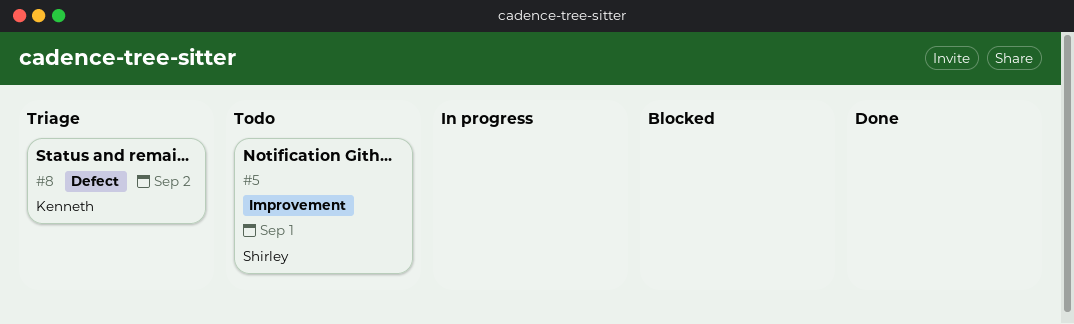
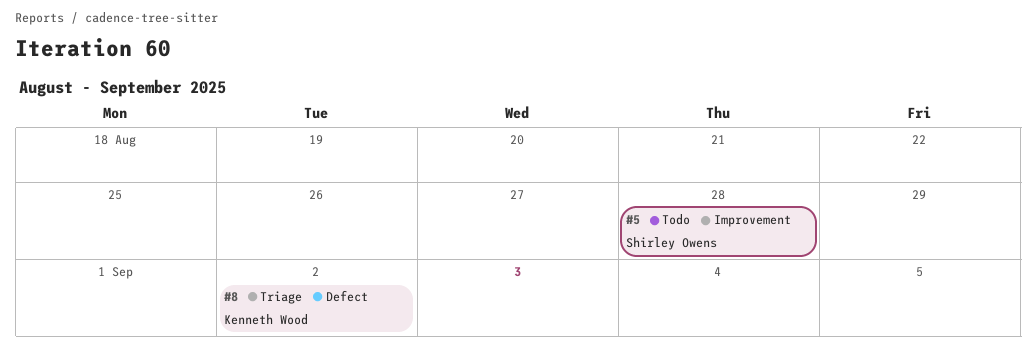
#5, due: Sep 1 -> Aug 28

